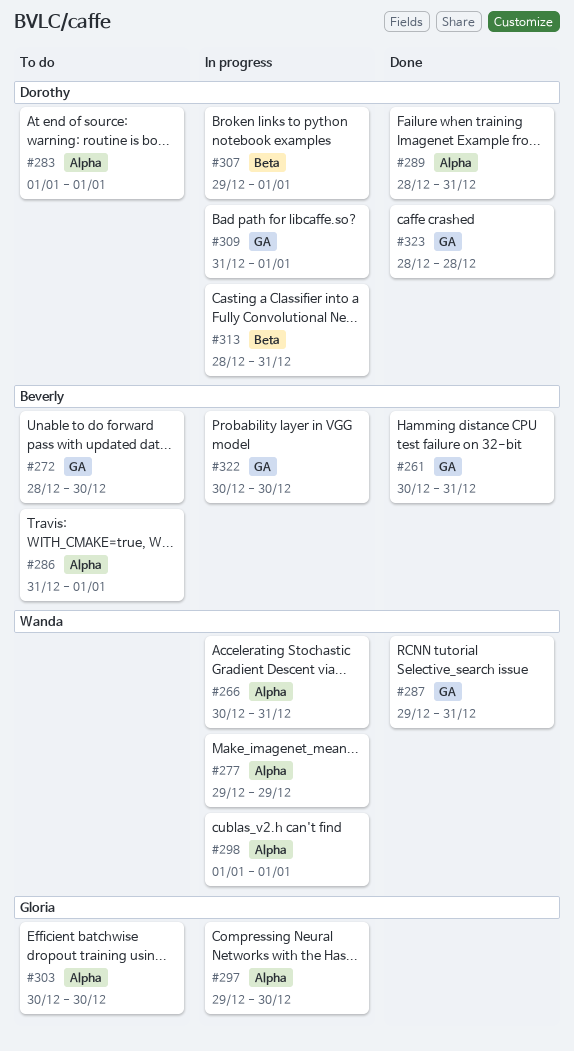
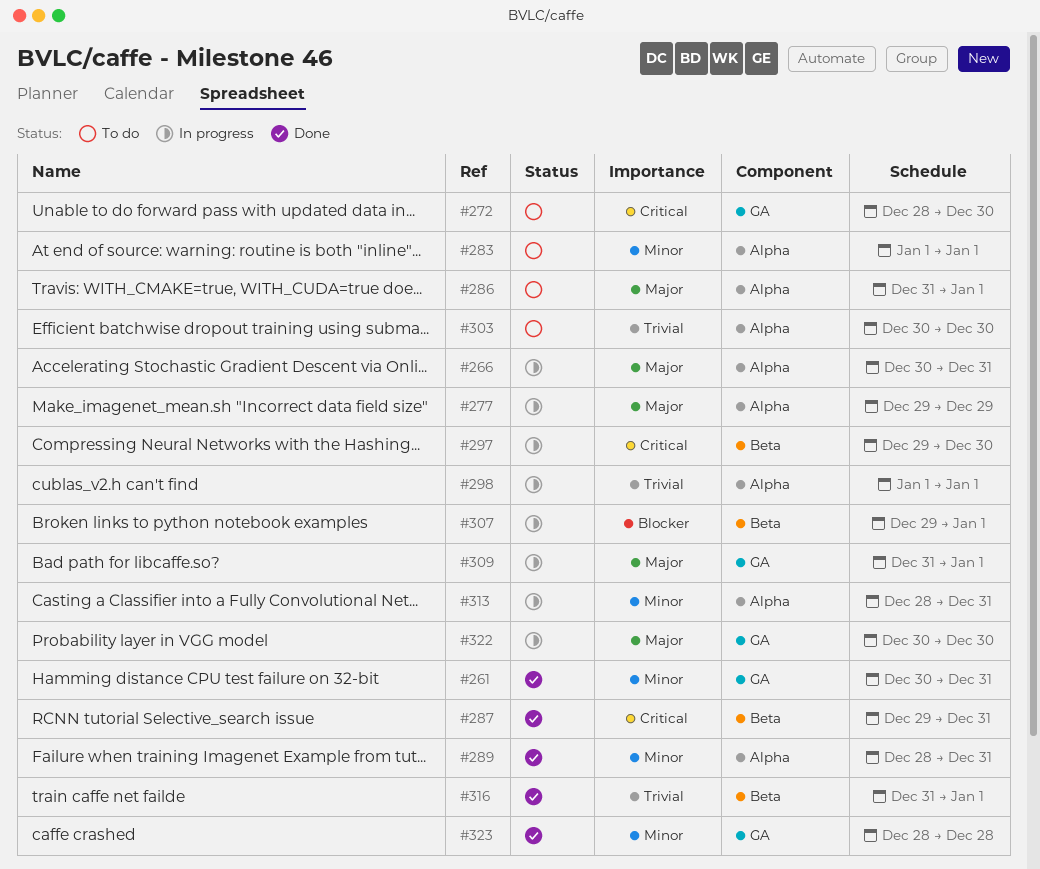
#287, label: GA -> Beta
#297, label: Alpha -> Beta
#313, label: Beta -> Alpha
#316: none -> present

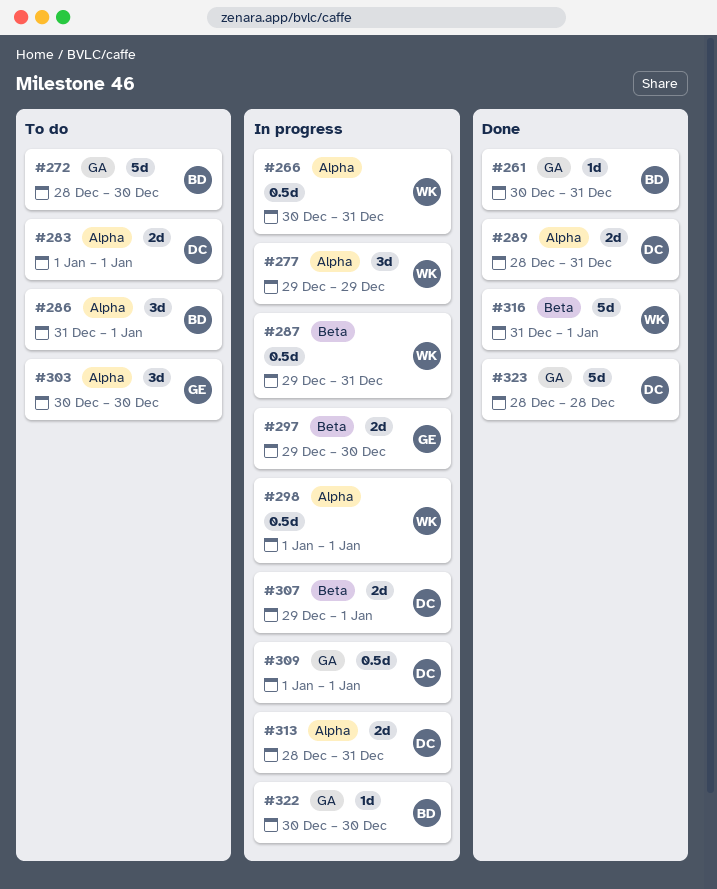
#287, status: Done -> In progress
#309, start: Dec 31 -> Jan 1

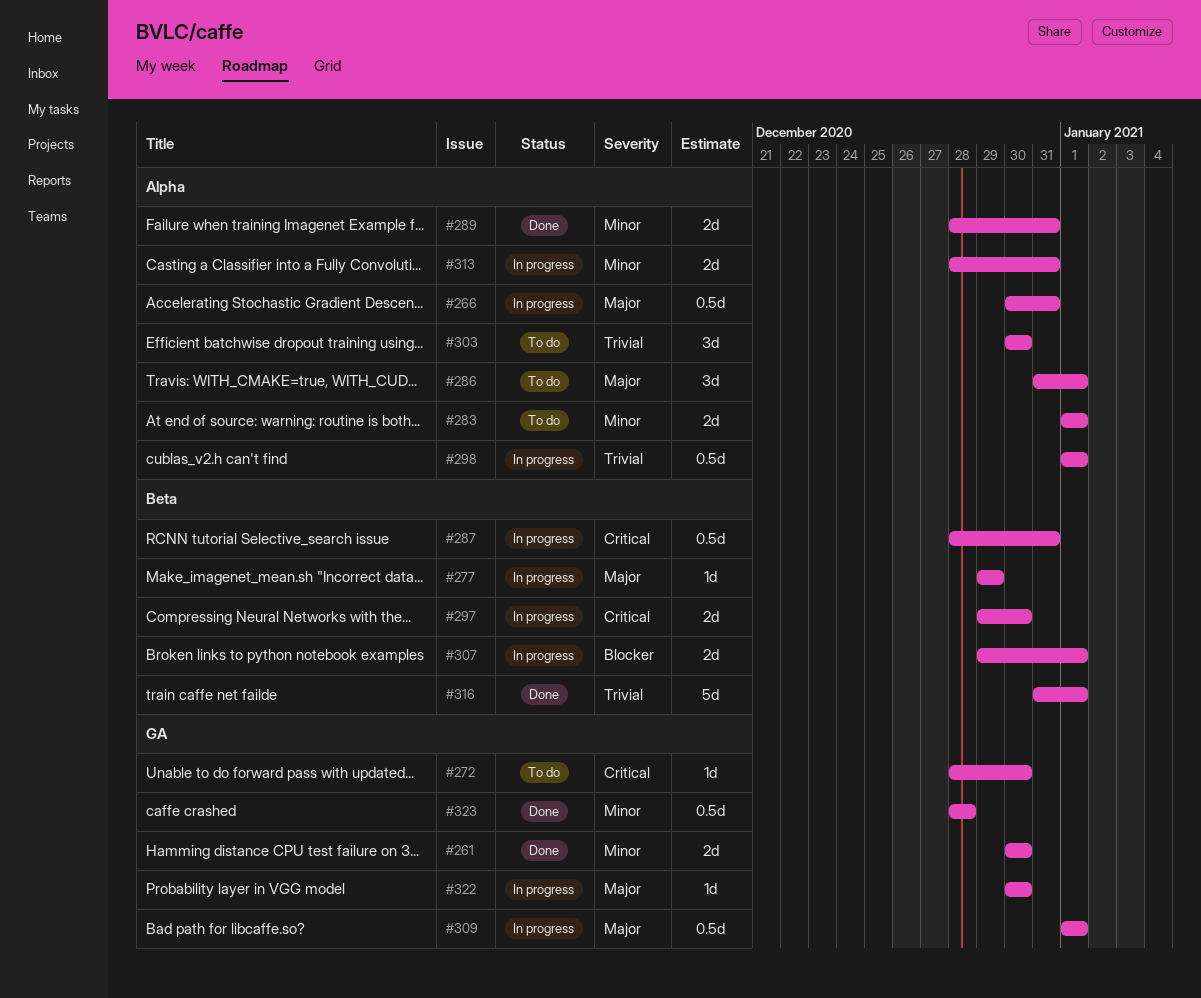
#261, estimate: 1d -> 2d
#261, due: Dec 31 -> Dec 30
#272, estimate: 5d -> 1d
#277, label: Alpha -> Beta
#277, estimate: 3d -> 1d
#287, start: Dec 29 -> Dec 28
#323, estimate: 5d -> 0.5d

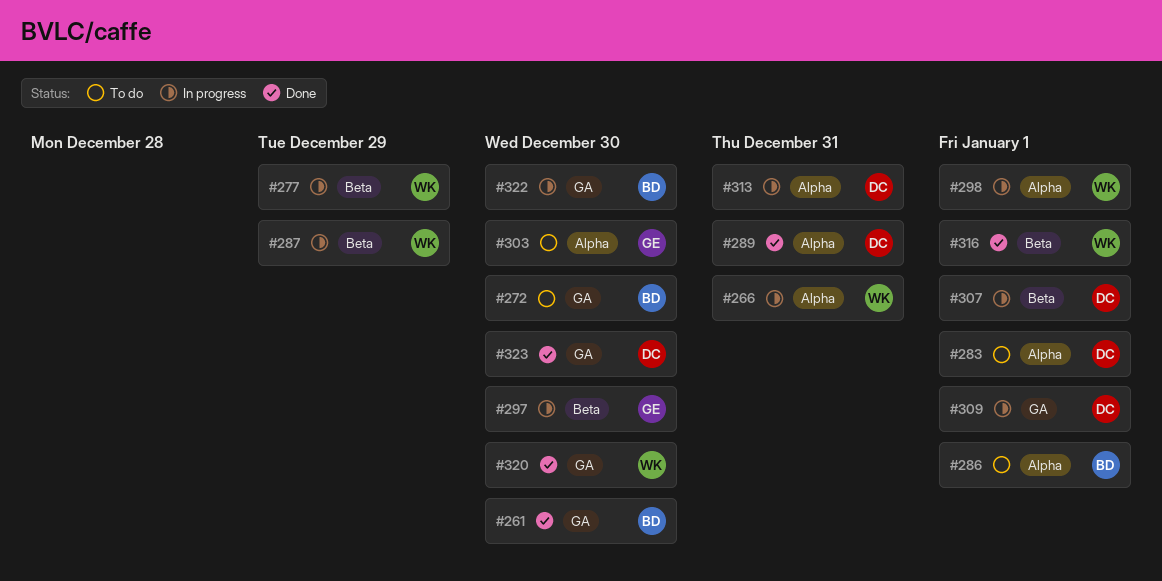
#287, due: Dec 31 -> Dec 29
#320: none -> present
#323, due: Dec 28 -> Dec 30

